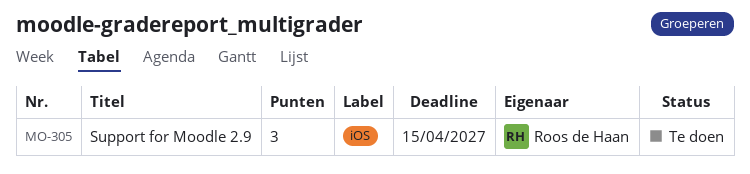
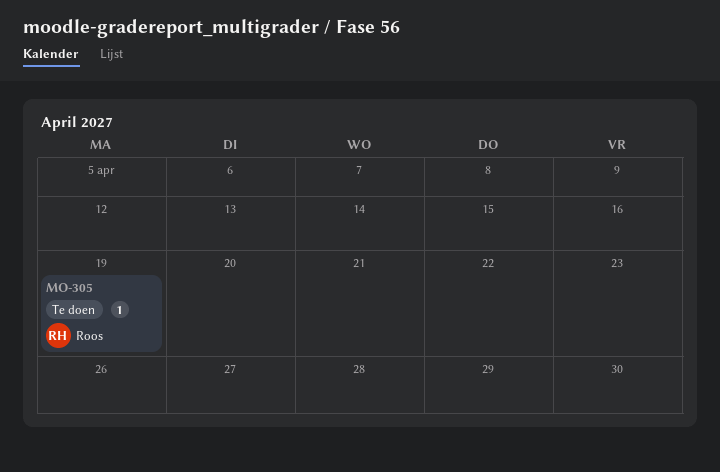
MO-305, estimate: 3 -> 1
MO-305, due: Apr 15 -> Apr 19

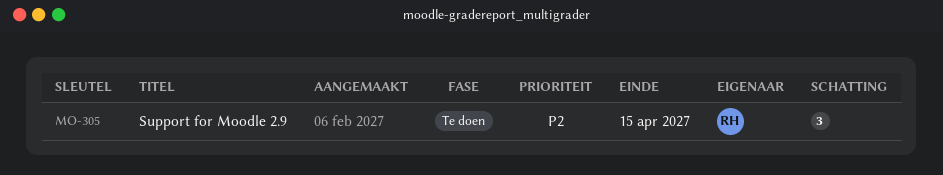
MO-305, estimate: 1 -> 3
MO-305, due: Apr 19 -> Apr 15

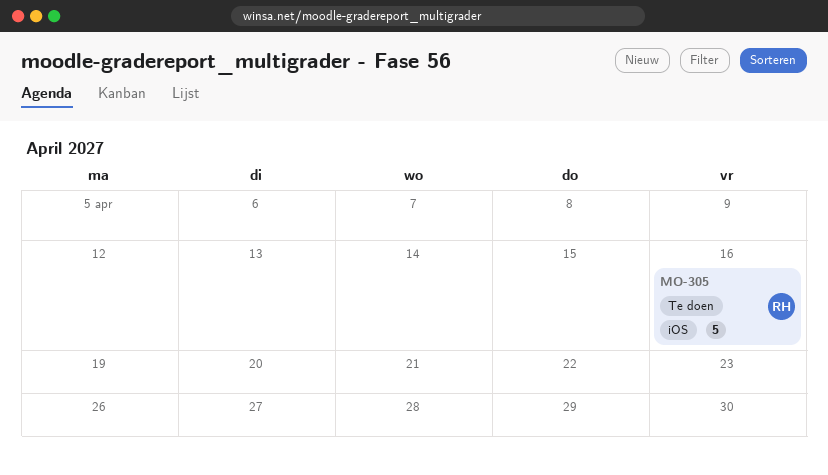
MO-305, estimate: 3 -> 5
MO-305, due: Apr 15 -> Apr 16

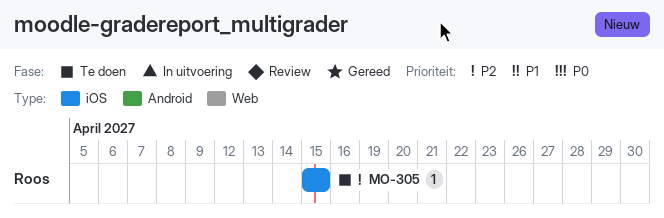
MO-305, estimate: 5 -> 1
MO-305, due: Apr 16 -> Apr 15

